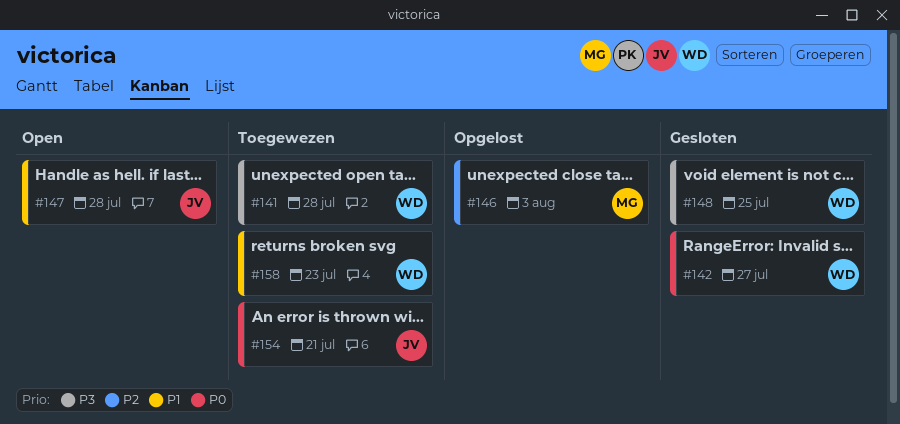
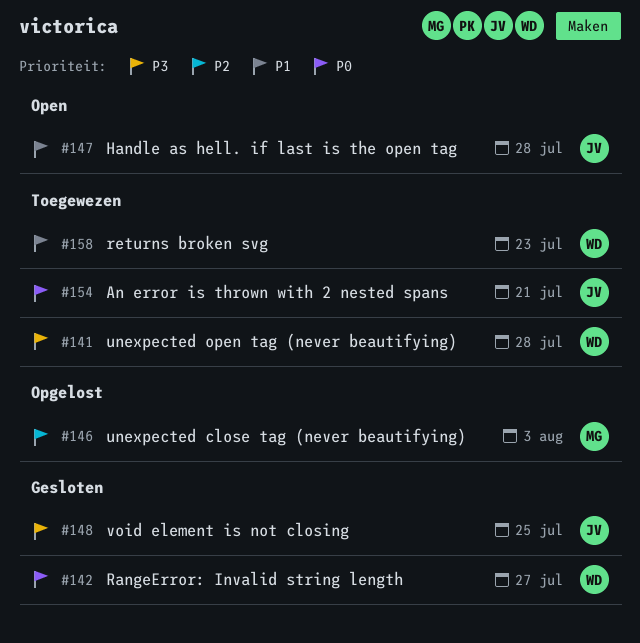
#148, owner: WD -> JV

